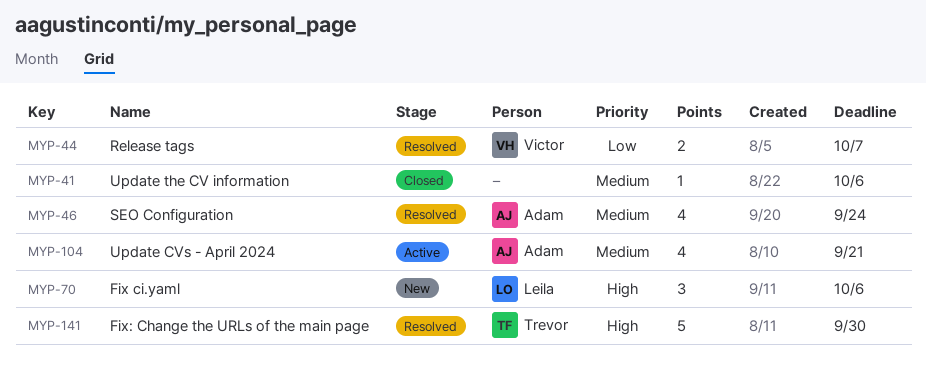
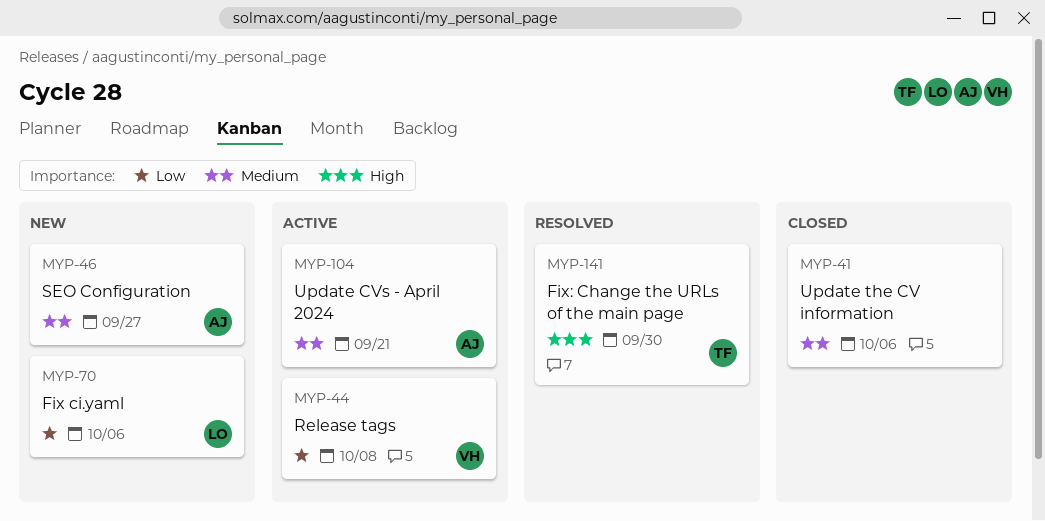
MYP-44, status: Resolved -> Active
MYP-44, due: Oct 7 -> Oct 8
MYP-46, status: Resolved -> New
MYP-46, due: Sep 24 -> Sep 27
MYP-70, priority: High -> Low

